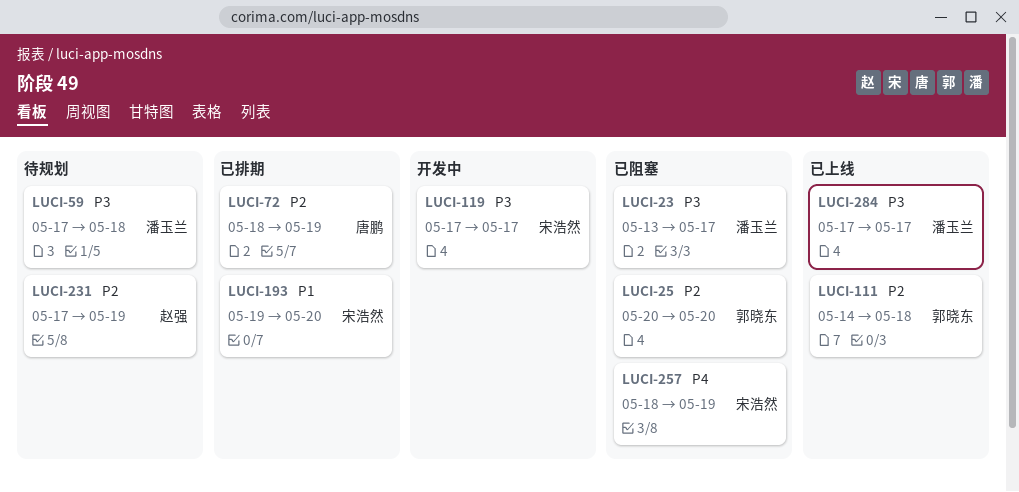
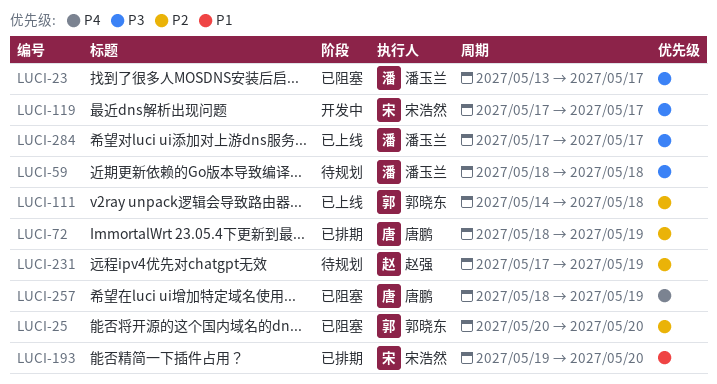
LUCI-59, start: May 17 -> May 18
LUCI-257, owner: 宋浩然 -> 唐鹏

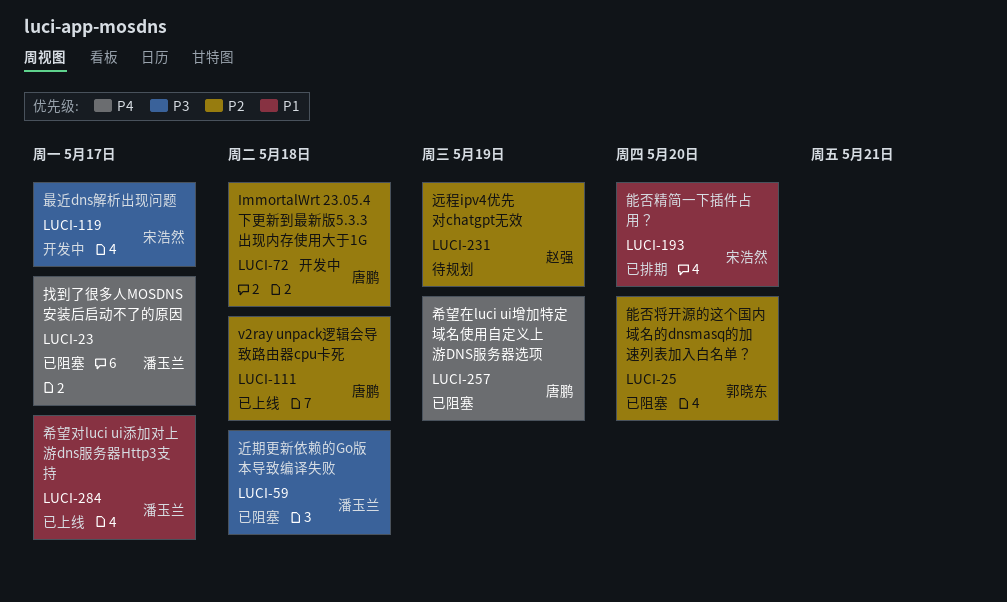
LUCI-23, priority: P3 -> P4
LUCI-59, status: 待规划 -> 已阻塞
LUCI-72, status: 已排期 -> 开发中
LUCI-72, due: May 19 -> May 18
LUCI-111, owner: 郭晓东 -> 唐鹏
LUCI-284, priority: P3 -> P1

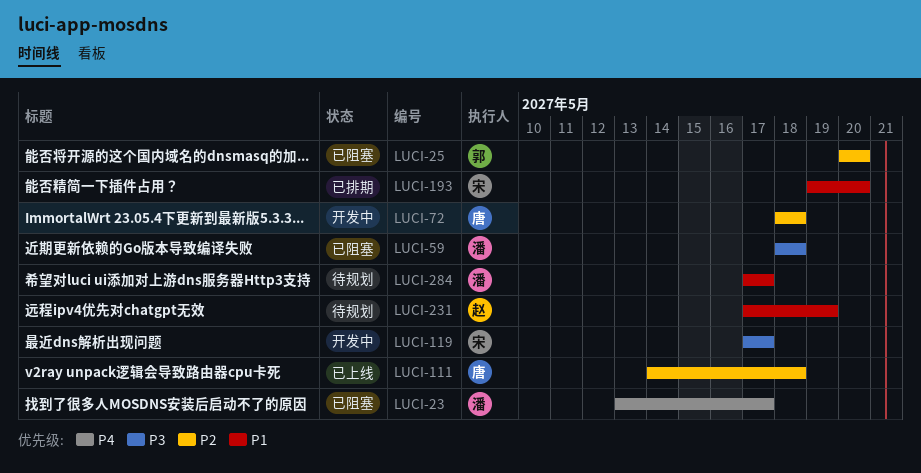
LUCI-231, priority: P2 -> P1
LUCI-257: present -> none
LUCI-284, status: 已上线 -> 待规划

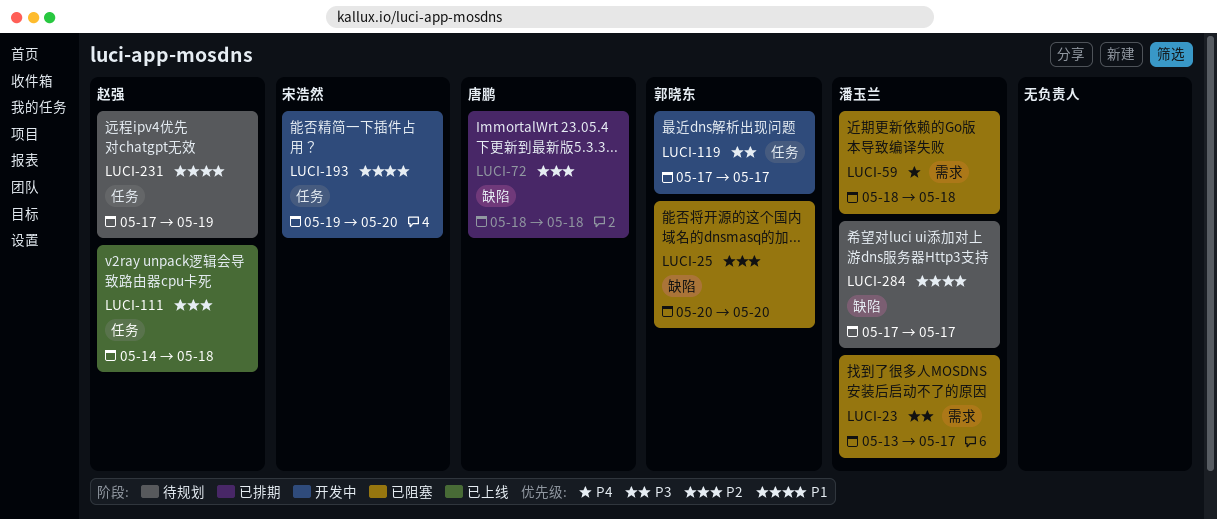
LUCI-23, priority: P4 -> P3
LUCI-59, priority: P3 -> P4
LUCI-72, status: 开发中 -> 已排期
LUCI-111, owner: 唐鹏 -> 赵强
LUCI-119, owner: 宋浩然 -> 郭晓东
LUCI-193, status: 已排期 -> 开发中

